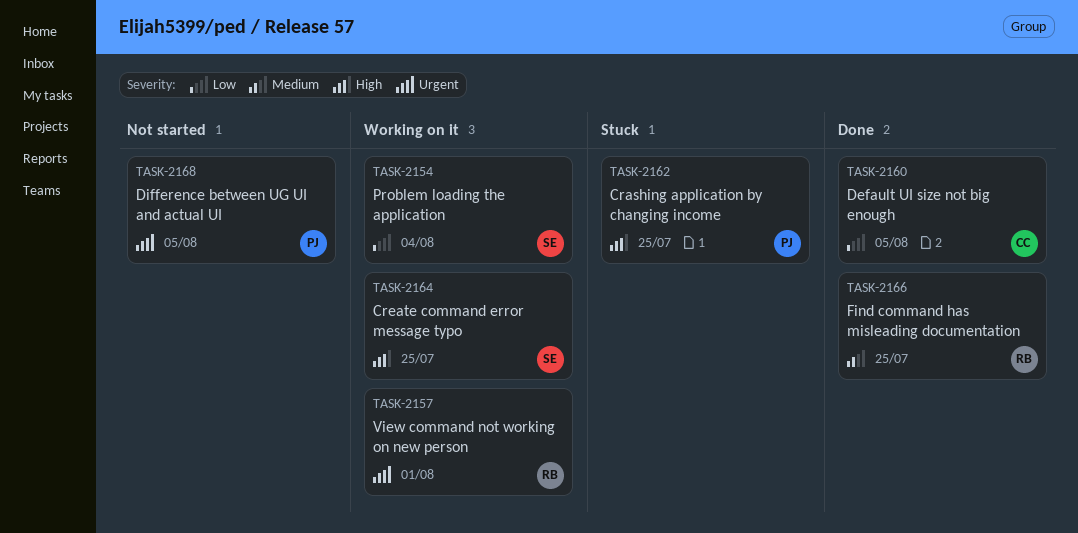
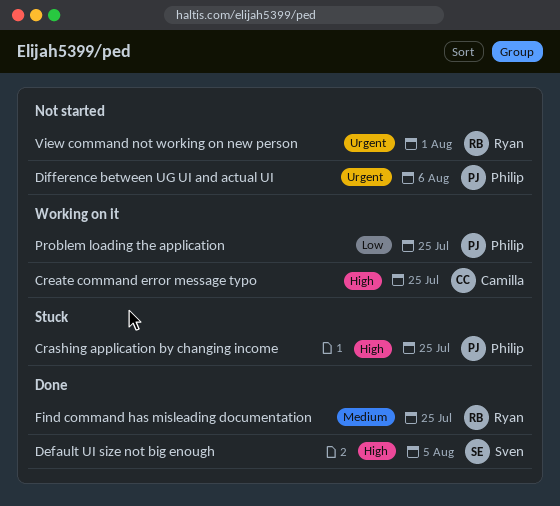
Create command error message typo, owner: Sven -> Camilla
Default UI size not big enough, owner: Camilla -> Sven
Default UI size not big enough, priority: Low -> High
Difference between UG UI and actual UI, due: Aug 5 -> Aug 6
Problem loading the application, owner: Sven -> Philip
Problem loading the application, due: Aug 4 -> Jul 25
View command not working on new person, status: Working on it -> Not started

